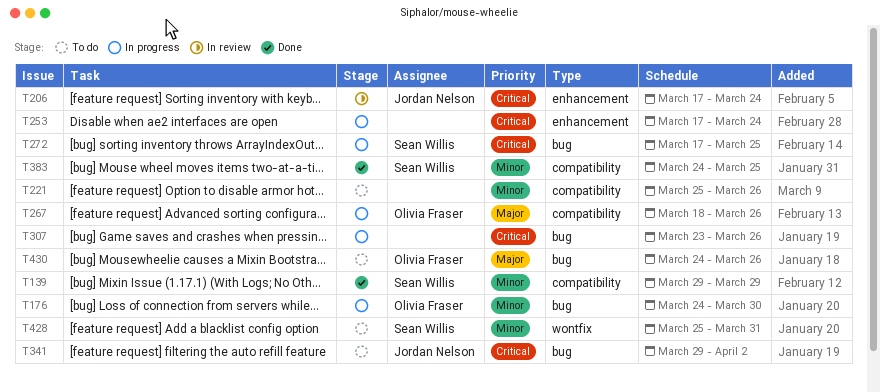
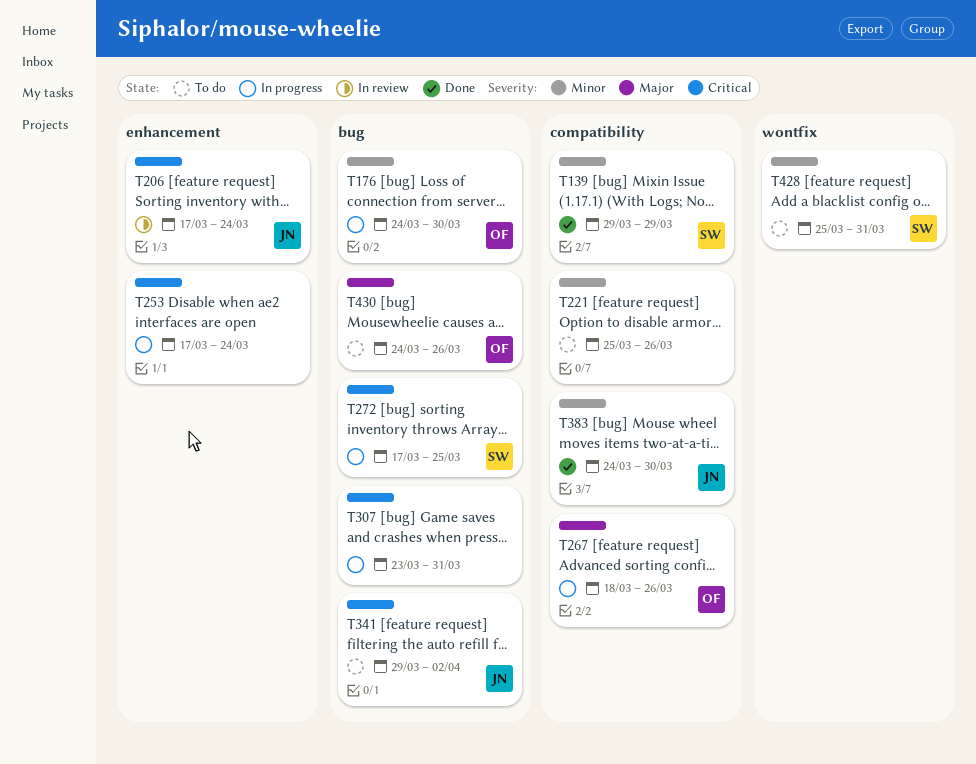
T307, due: Mar 26 -> Mar 31
T383, owner: Sean Willis -> Jordan Nelson
T383, due: Mar 25 -> Mar 30

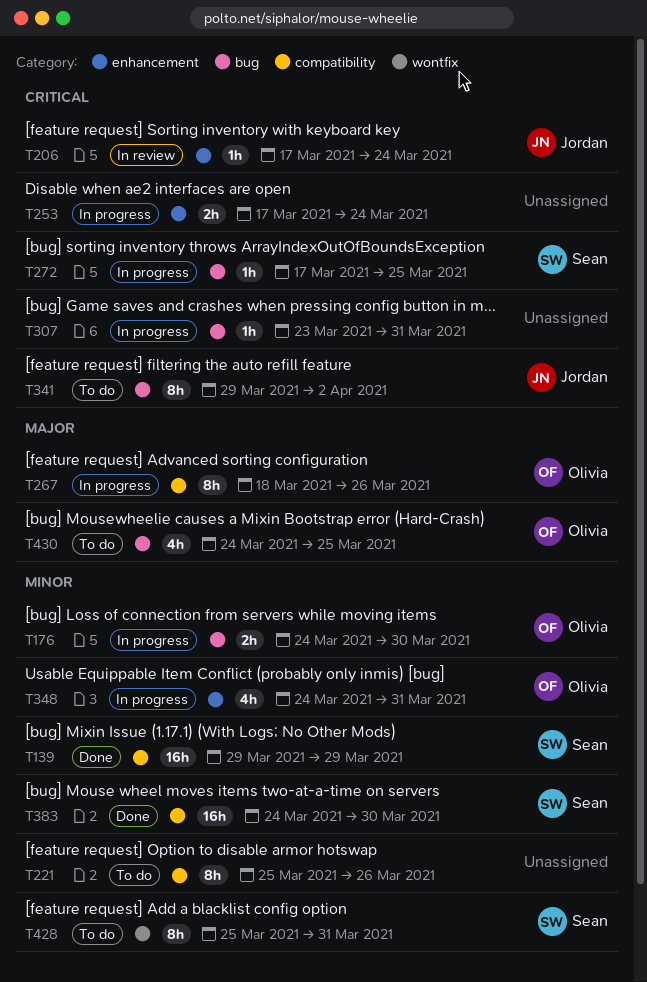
T348: none -> present
T383, owner: Jordan -> Sean
T430, due: Mar 26 -> Mar 25

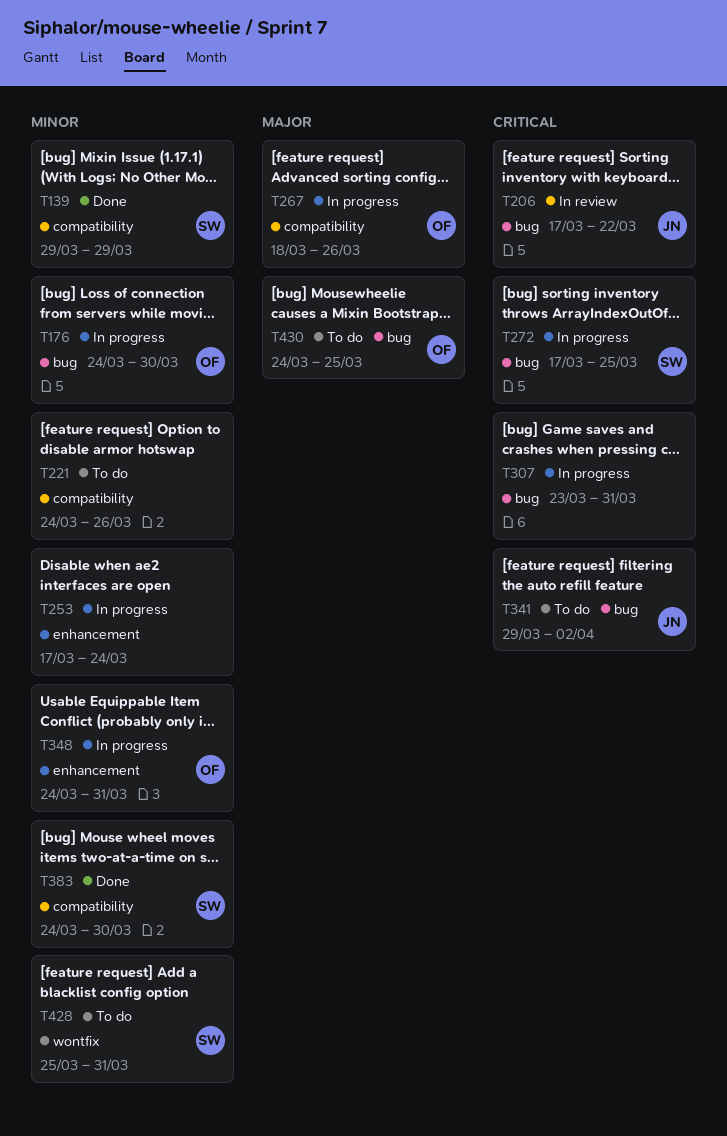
T206, label: enhancement -> bug
T206, due: Mar 24 -> Mar 22
T221, start: Mar 25 -> Mar 24
T253, priority: Critical -> Minor

